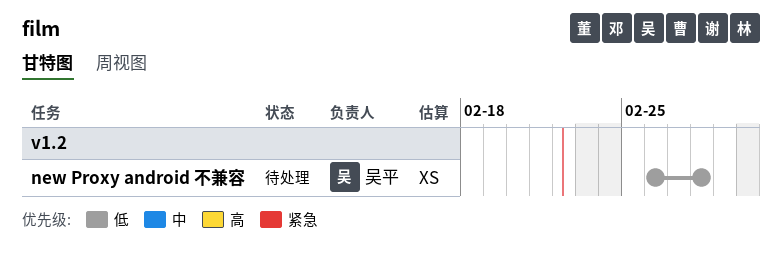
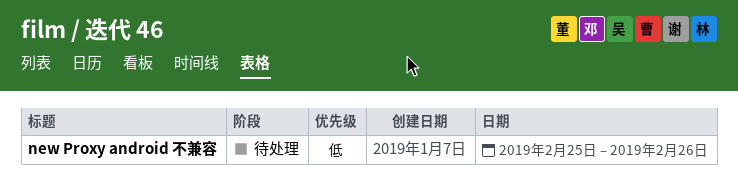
new Proxy android 不兼容, start: Feb 26 -> Feb 25
new Proxy android 不兼容, due: Feb 28 -> Feb 26

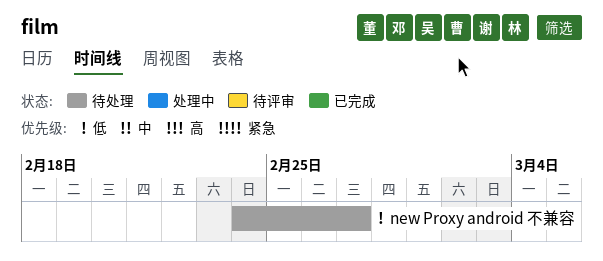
new Proxy android 不兼容, start: Feb 25 -> Feb 24
new Proxy android 不兼容, due: Feb 26 -> Feb 27

